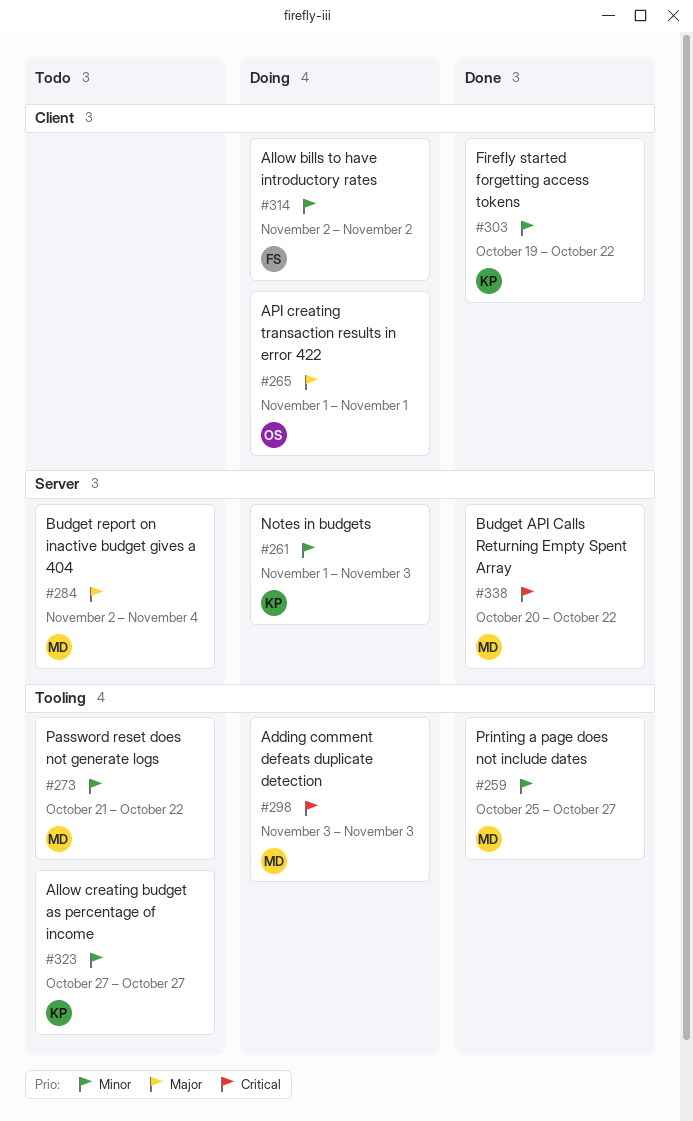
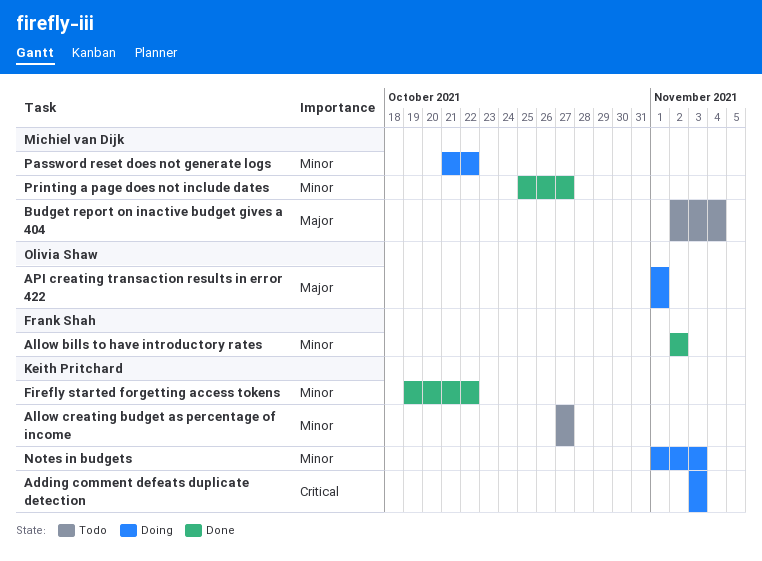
Adding comment defeats duplicate detection, owner: Michiel van Dijk -> Keith Pritchard
Allow bills to have introductory rates, status: Doing -> Done
Budget API Calls Returning Empty Spent Array: present -> none
Password reset does not generate logs, status: Todo -> Doing

